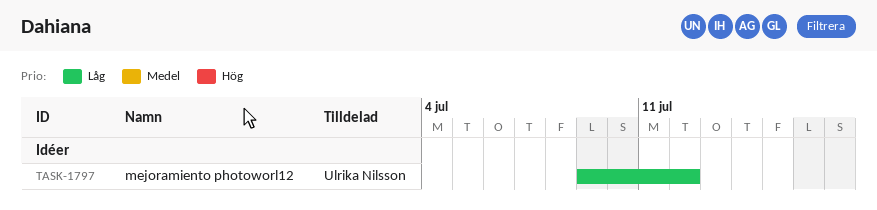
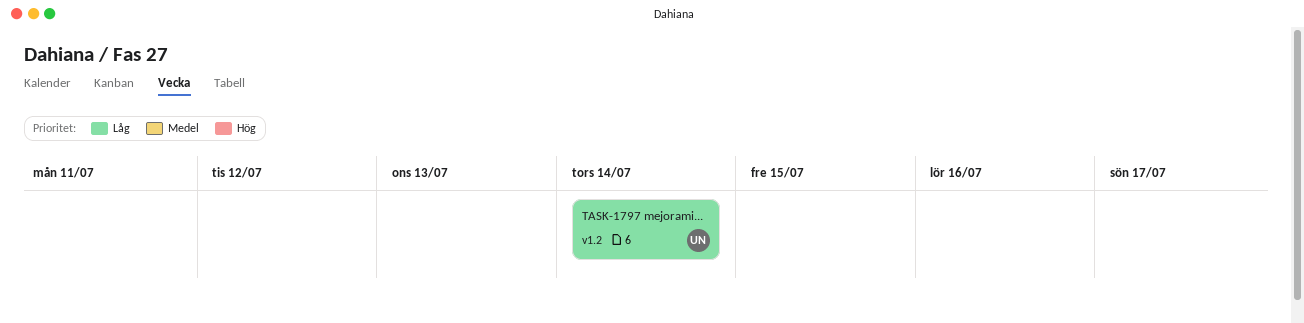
TASK-1797, due: Jul 12 -> Jul 14

